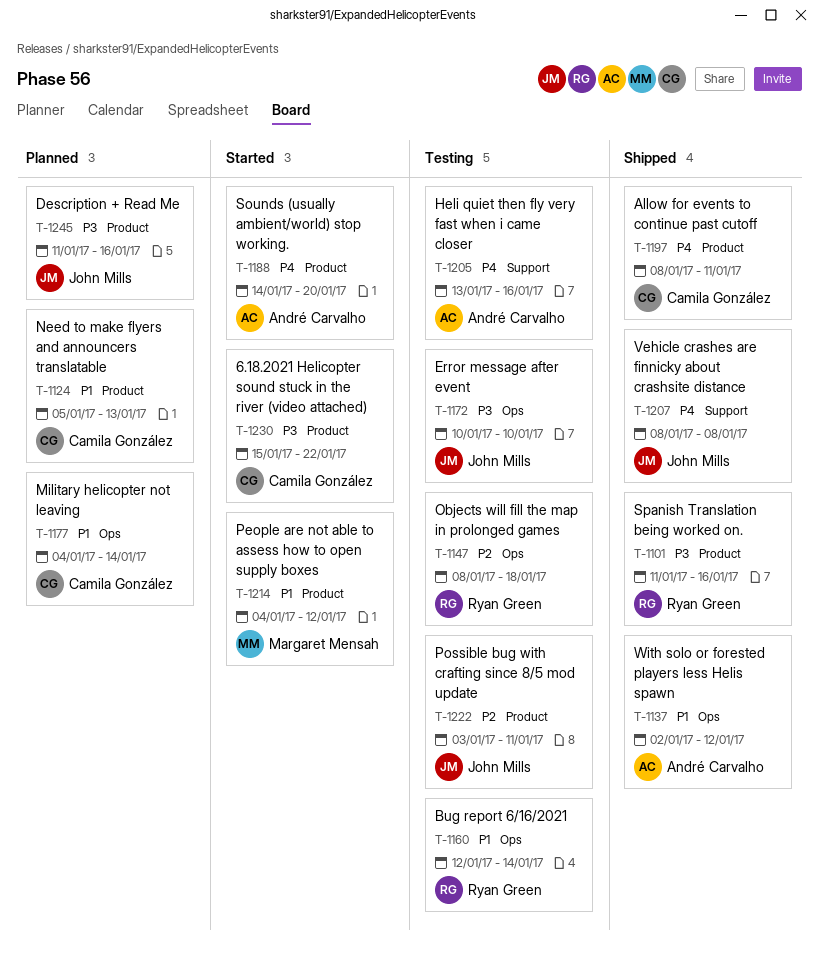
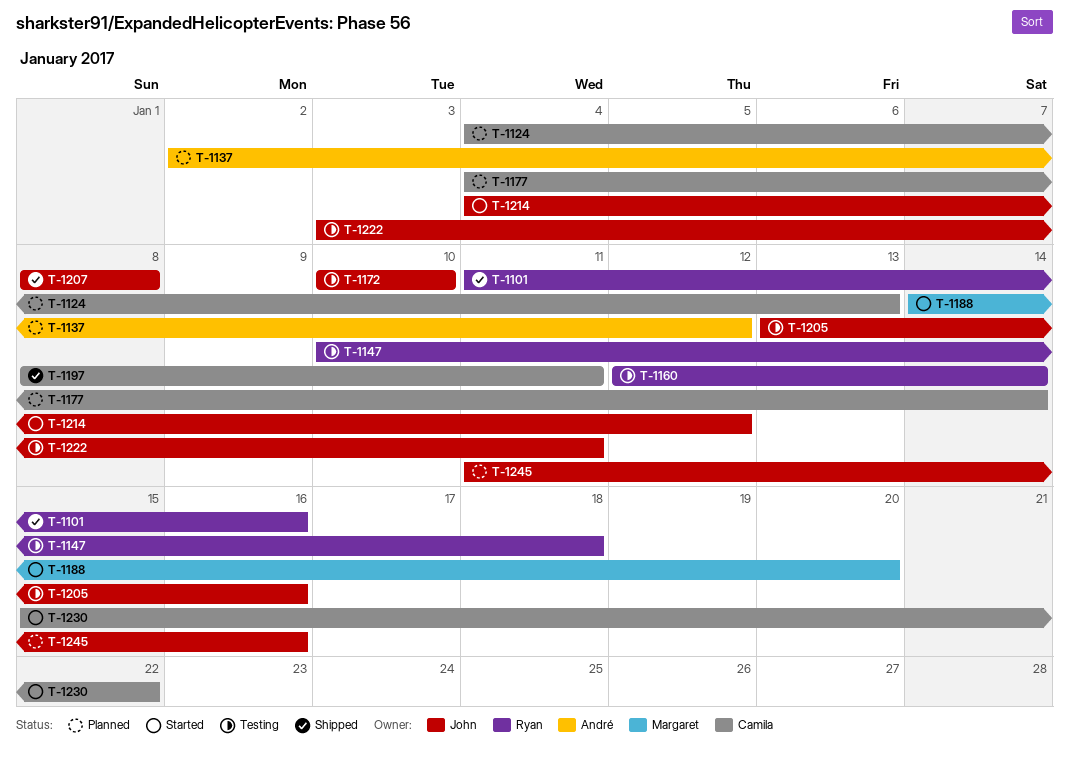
T-1124, start: Jan 5 -> Jan 4
T-1137, status: Shipped -> Planned
T-1147, start: Jan 8 -> Jan 10
T-1188, owner: André Carvalho -> Margaret Mensah
T-1205, owner: André Carvalho -> John Mills
T-1214, owner: Margaret Mensah -> John Mills

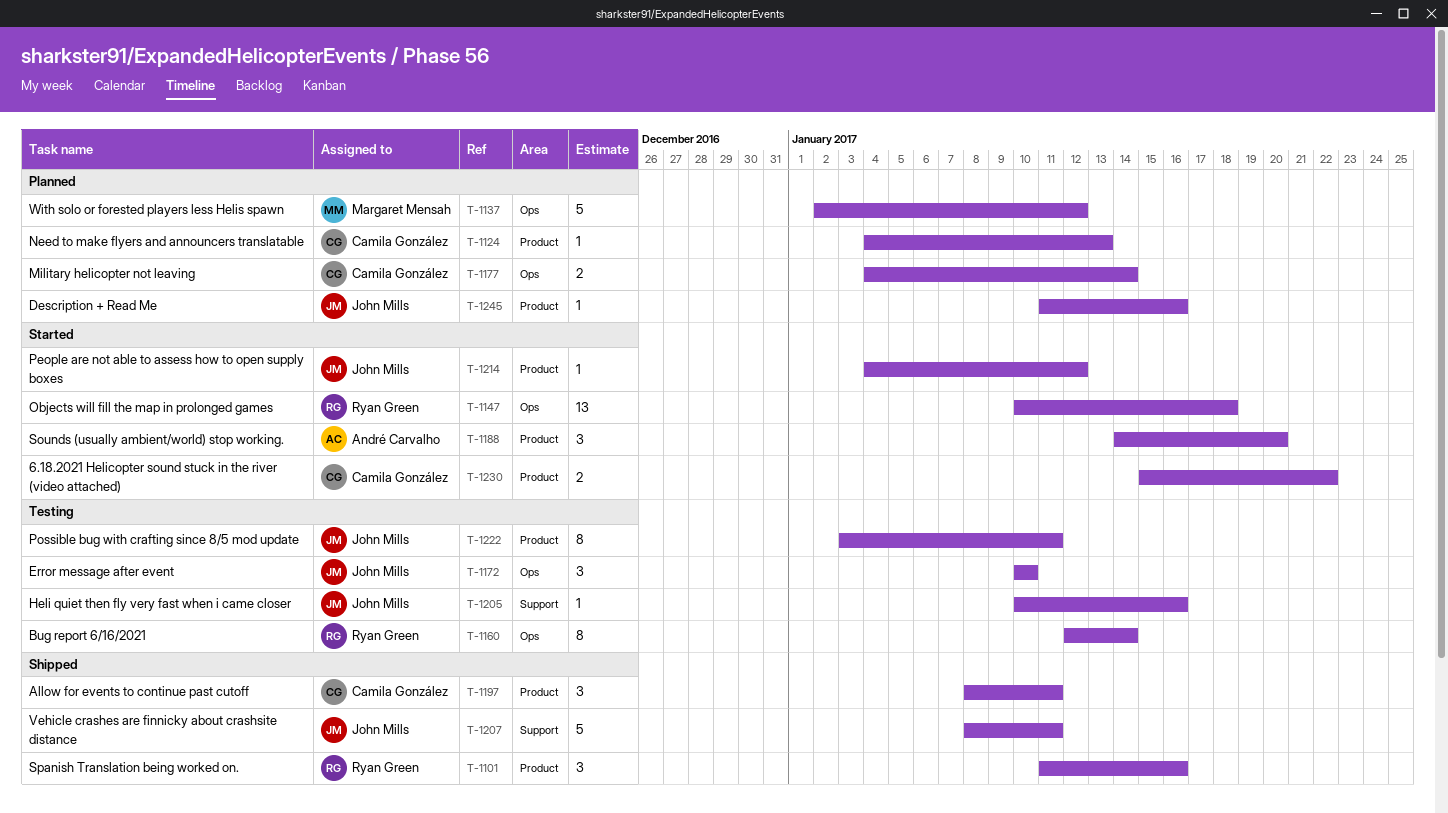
T-1137, owner: André Carvalho -> Margaret Mensah
T-1147, status: Testing -> Started
T-1188, owner: Margaret Mensah -> André Carvalho
T-1205, start: Jan 13 -> Jan 10
T-1207, due: Jan 8 -> Jan 11

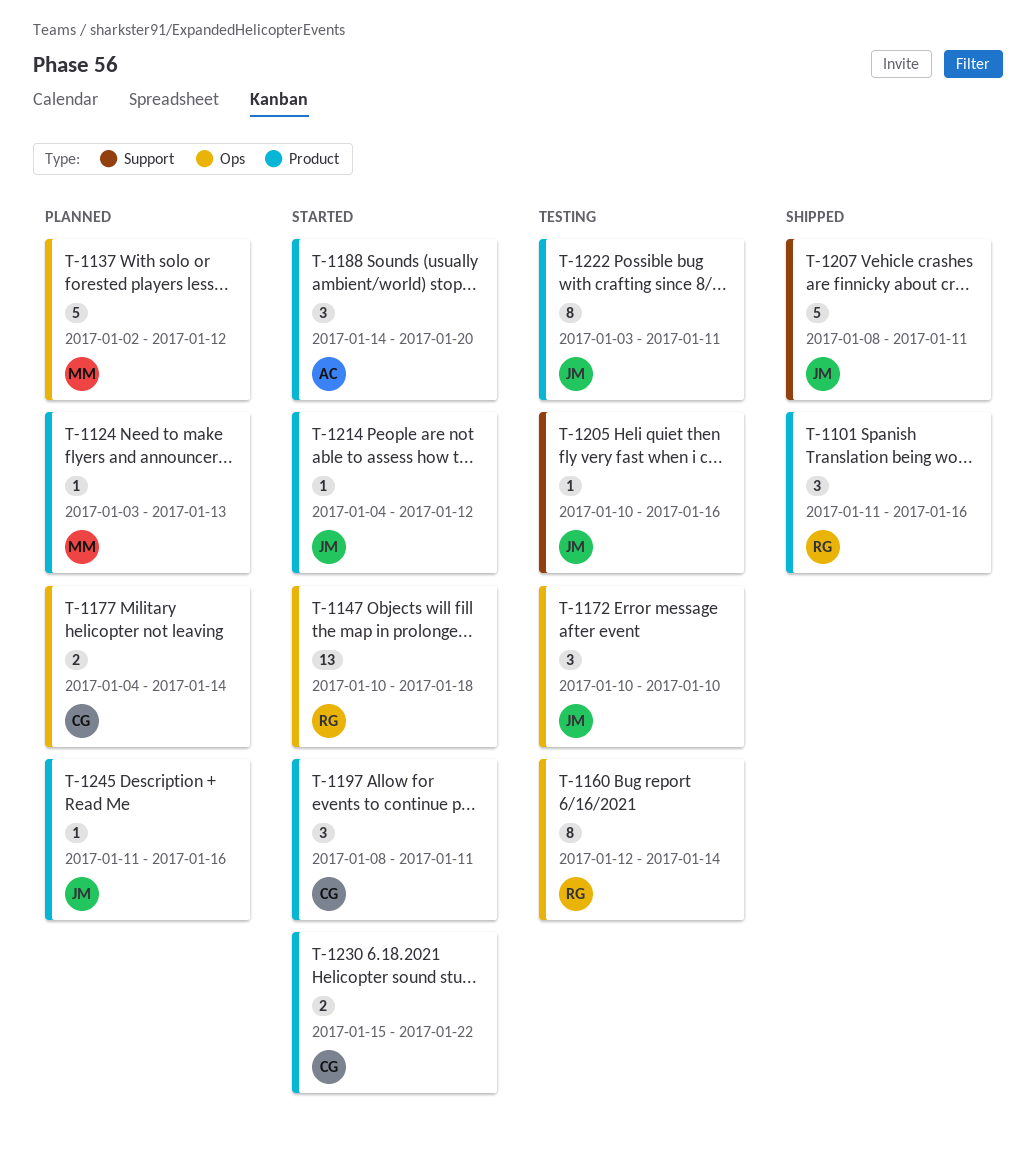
T-1124, owner: Camila González -> Margaret Mensah
T-1124, start: Jan 4 -> Jan 3
T-1197, status: Shipped -> Started

